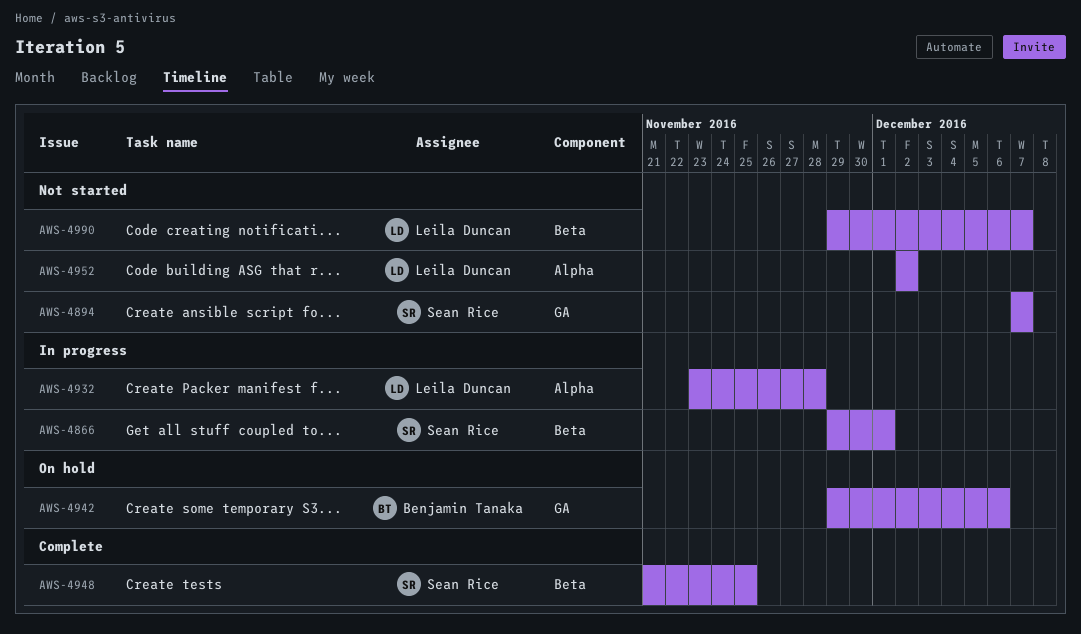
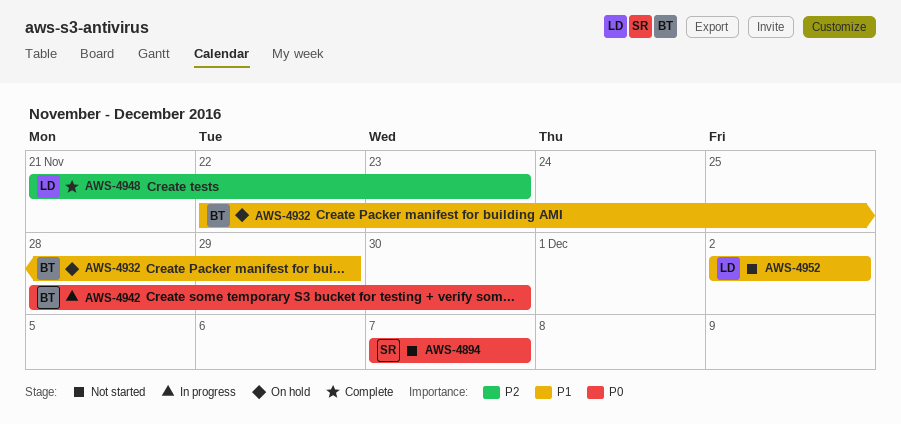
AWS-4866: present -> none
AWS-4932, status: In progress -> On hold
AWS-4932, owner: Leila Duncan -> Benjamin Tanaka
AWS-4932, start: Nov 23 -> Nov 22
AWS-4932, due: Nov 28 -> Nov 29
AWS-4942, status: On hold -> In progress
AWS-4942, start: Nov 29 -> Nov 28
AWS-4942, due: Dec 6 -> Nov 30
AWS-4948, owner: Sean Rice -> Leila Duncan
AWS-4948, due: Nov 25 -> Nov 23
AWS-4990: present -> none

